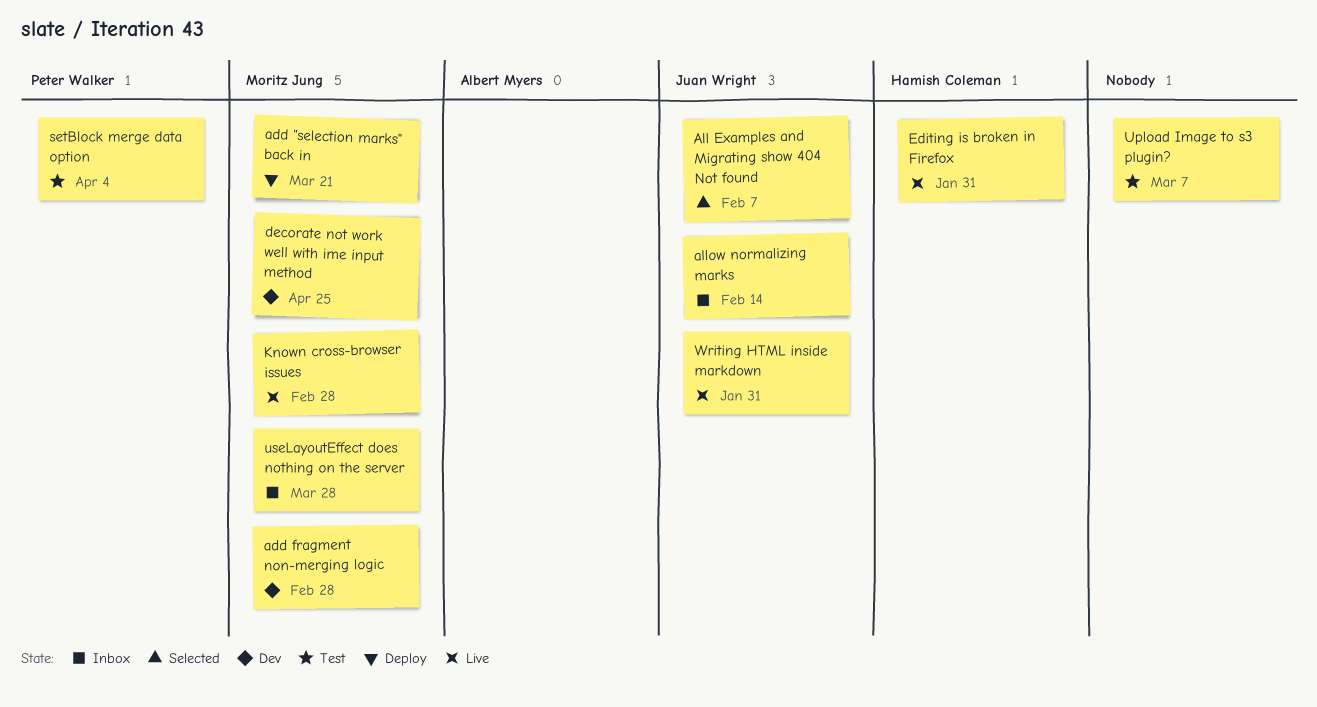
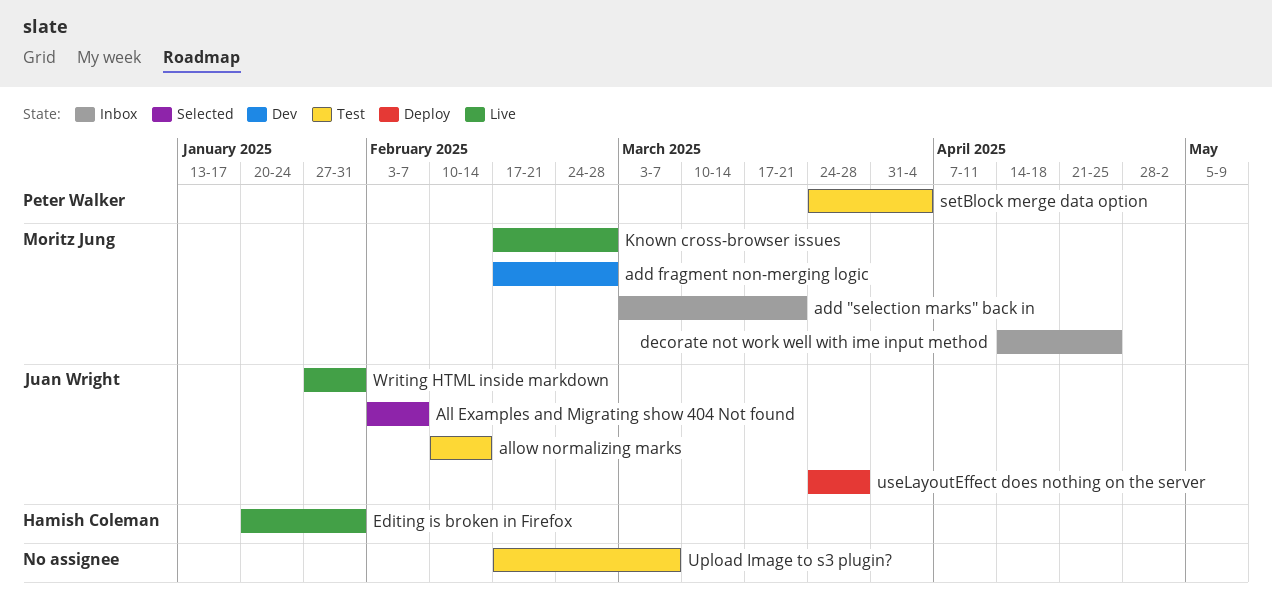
add "selection marks" back in, status: Deploy -> Inbox
allow normalizing marks, status: Inbox -> Test
decorate not work well with ime input method, status: Dev -> Inbox
useLayoutEffect does nothing on the server, status: Inbox -> Deploy
useLayoutEffect does nothing on the server, owner: Moritz Jung -> Juan Wright

